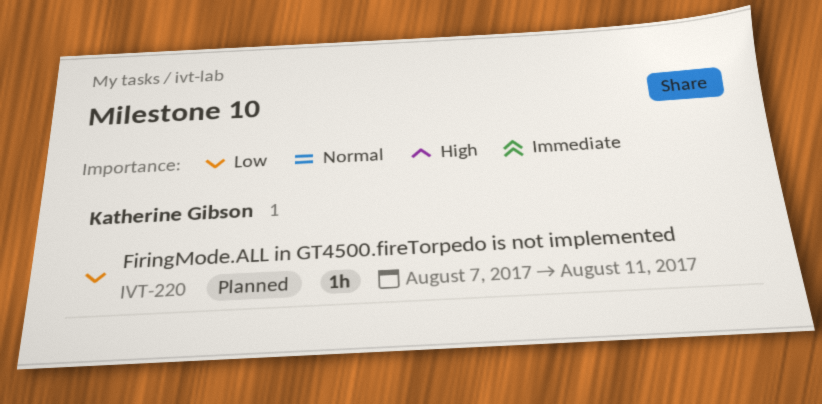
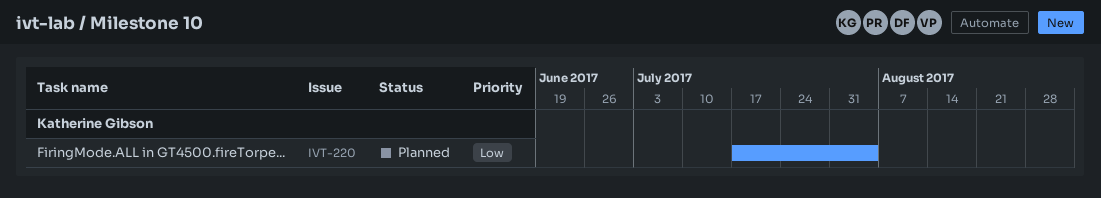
IVT-220, start: Aug 7 -> Jul 17
IVT-220, due: Aug 11 -> Aug 4

